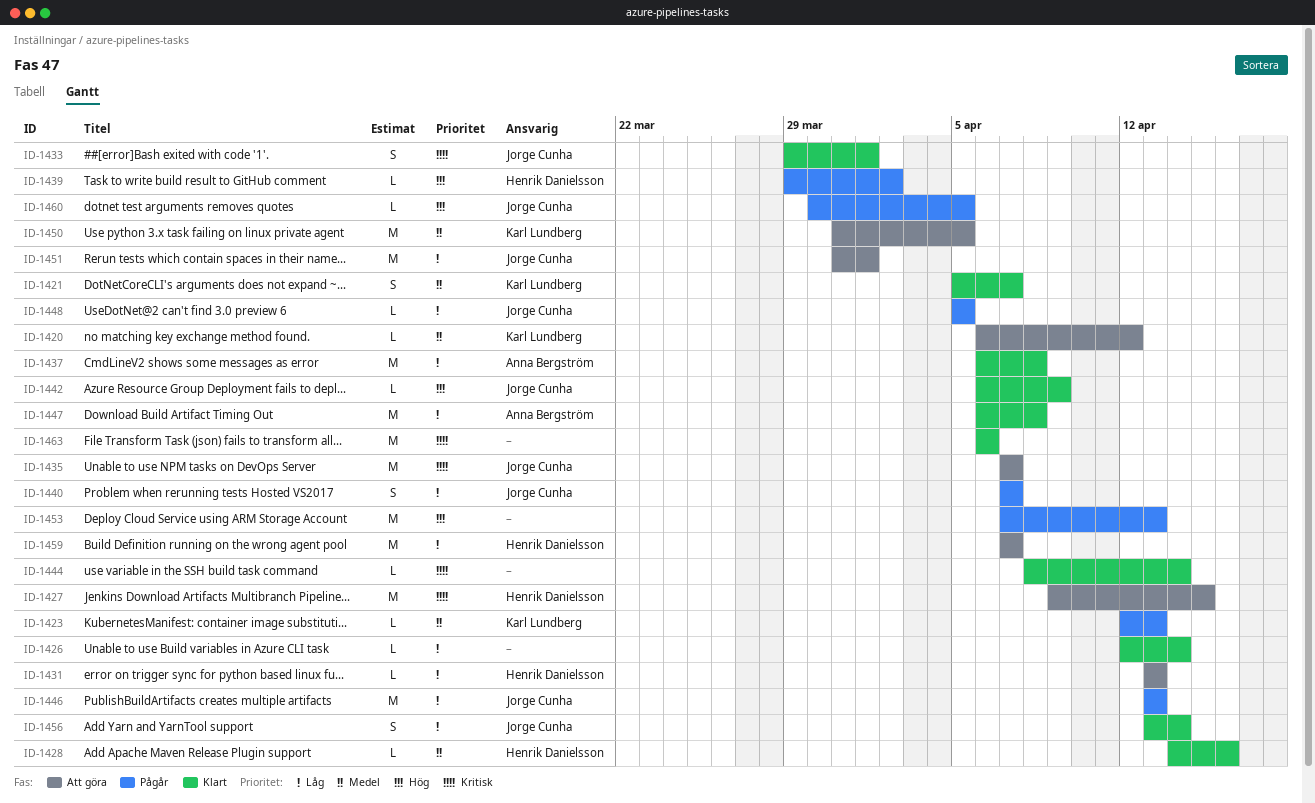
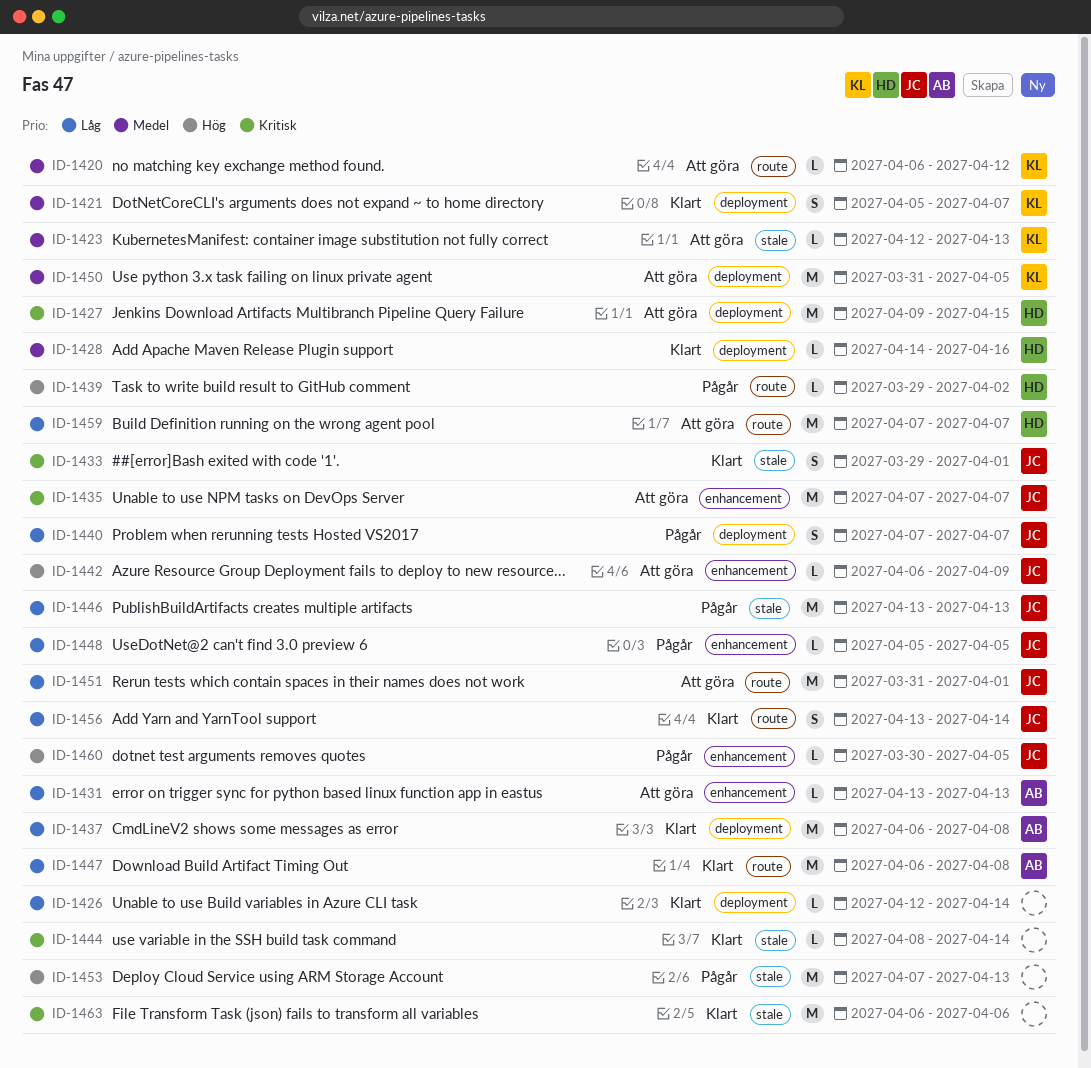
ID-1423, status: Pågår -> Att göra
ID-1431, owner: Henrik Danielsson -> Anna Bergström
ID-1442, status: Klart -> Att göra

